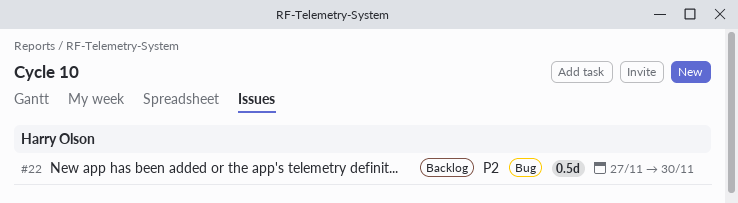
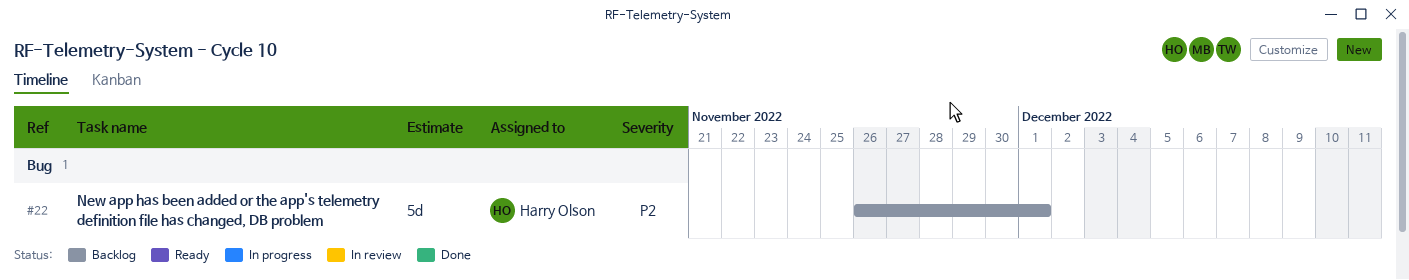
#22, estimate: 0.5d -> 5d
#22, start: Nov 27 -> Nov 26
#22, due: Nov 30 -> Dec 1

